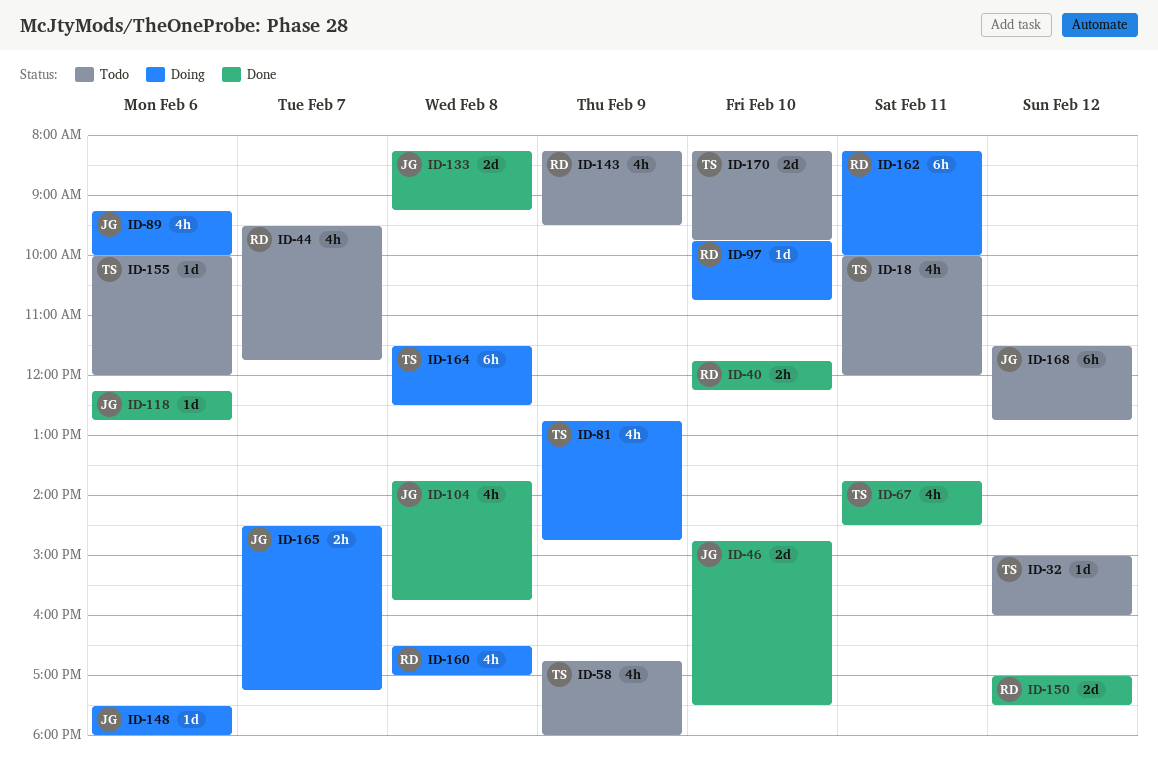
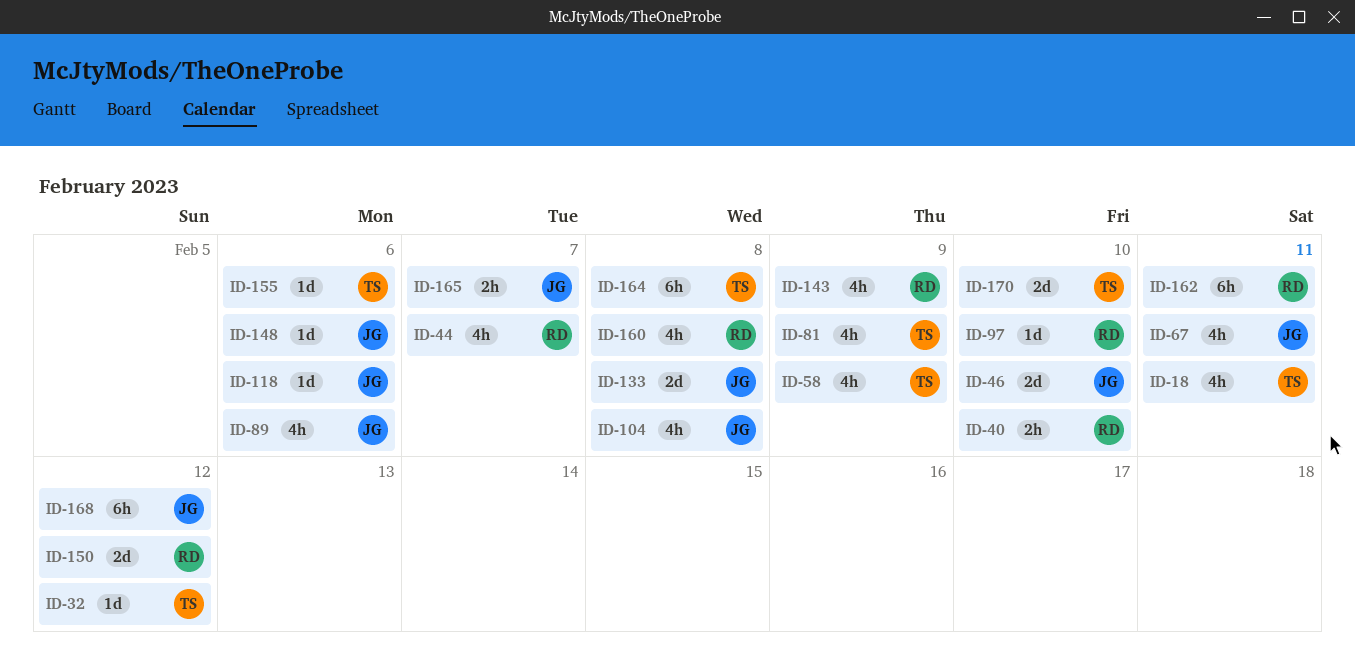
ID-67, owner: TS -> JG

